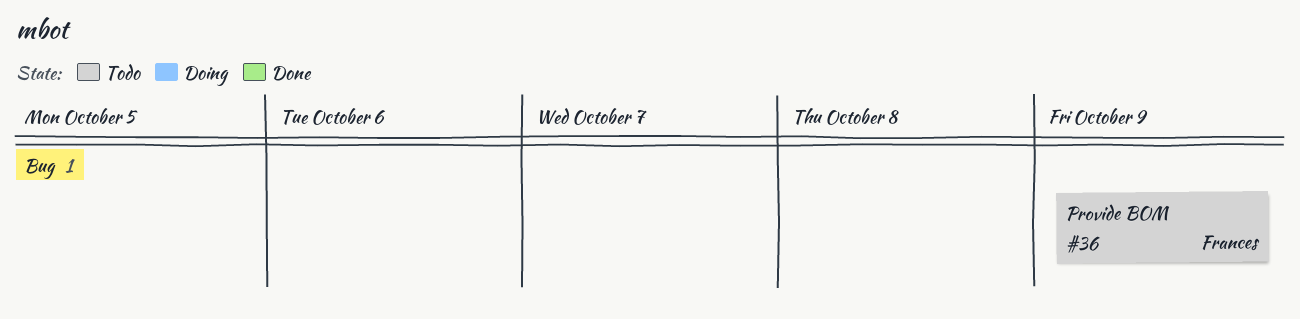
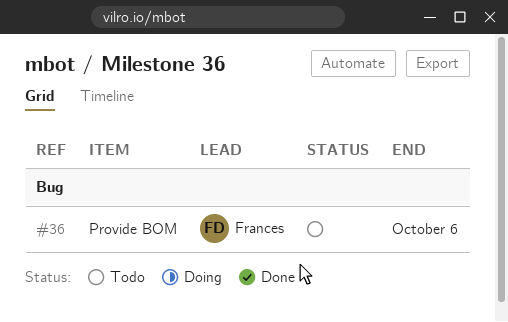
#36, due: Oct 9 -> Oct 6

